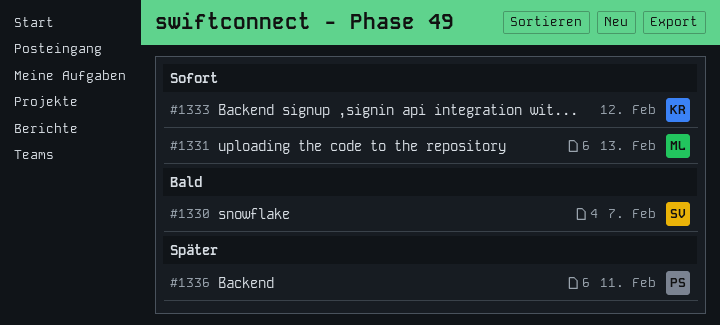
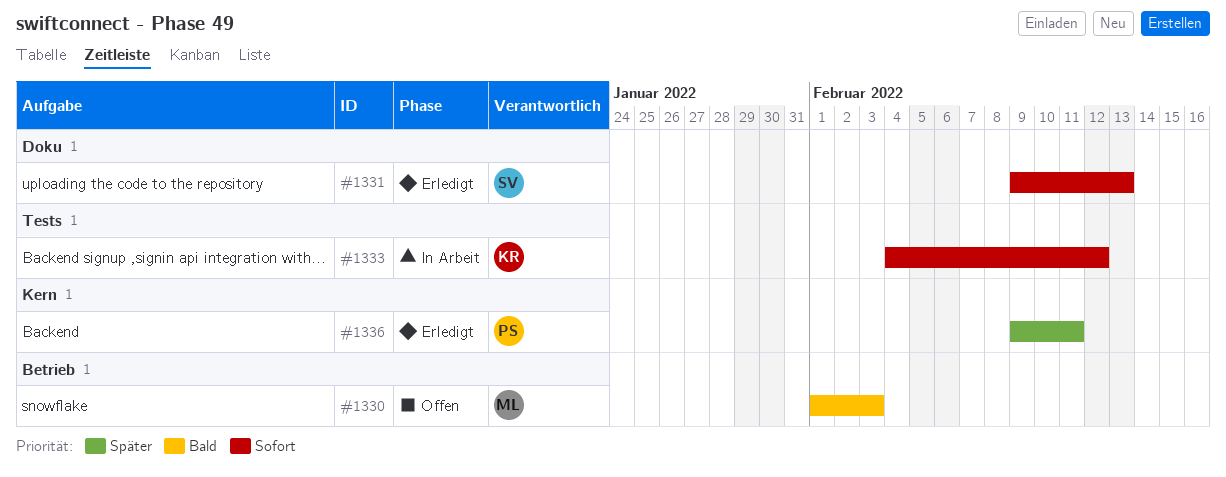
#1330, owner: SV -> ML
#1330, due: Feb 7 -> Feb 3
#1331, owner: ML -> SV

